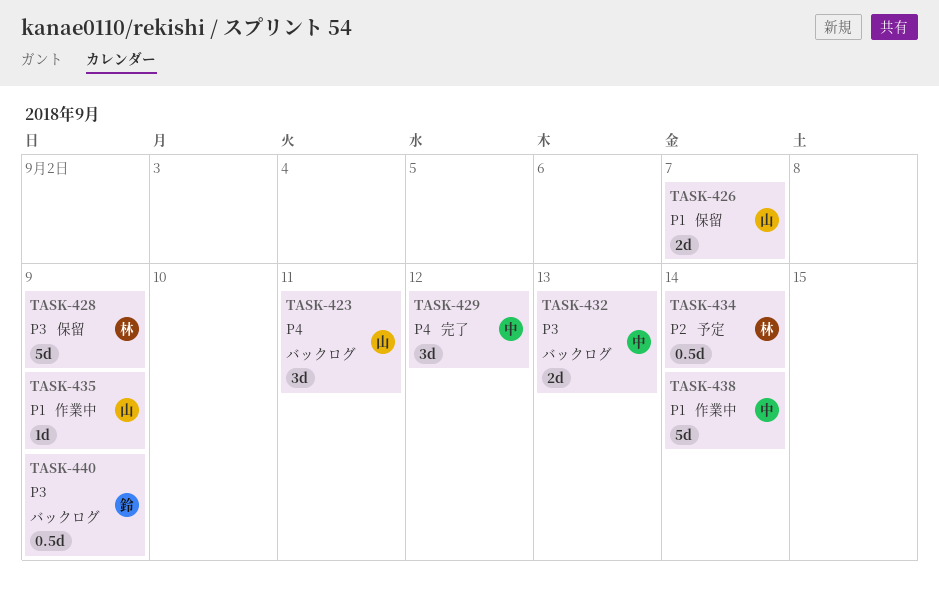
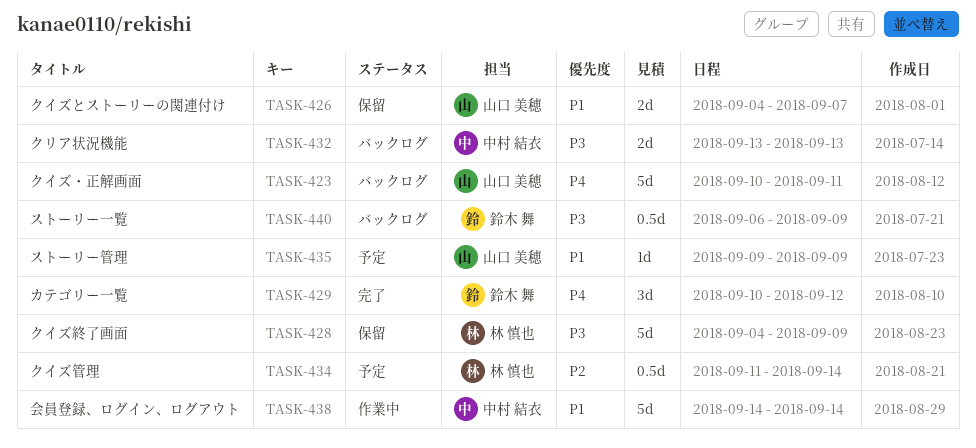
TASK-423, estimate: 3d -> 5d
TASK-429, owner: 中村 結衣 -> 鈴木 舞
TASK-435, status: 作業中 -> 予定

